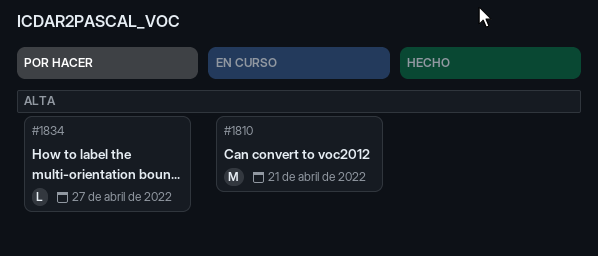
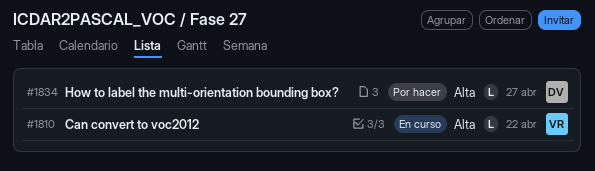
#1810, estimate: M -> L
#1810, due: Apr 21 -> Apr 22

